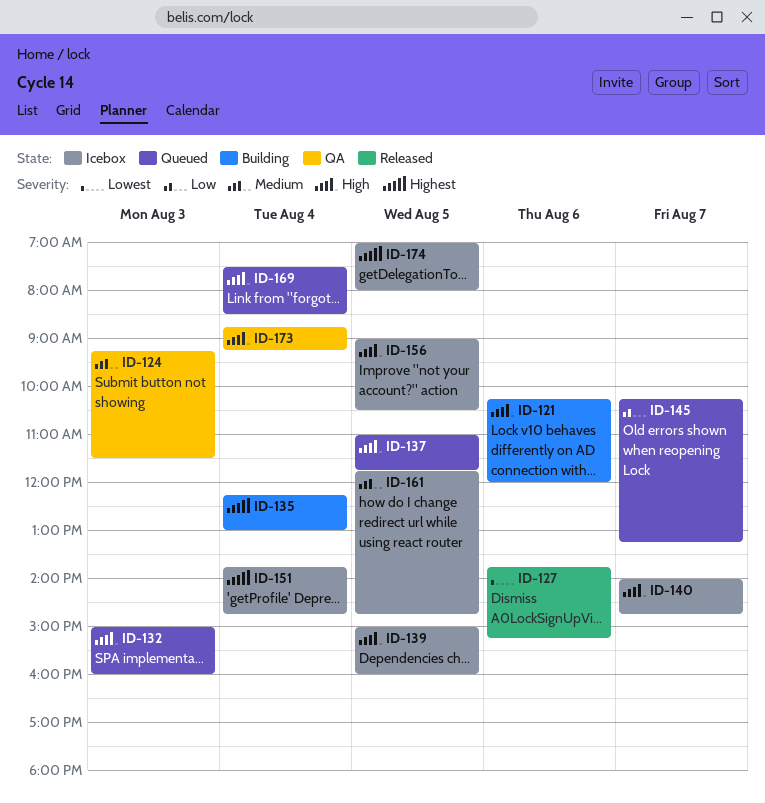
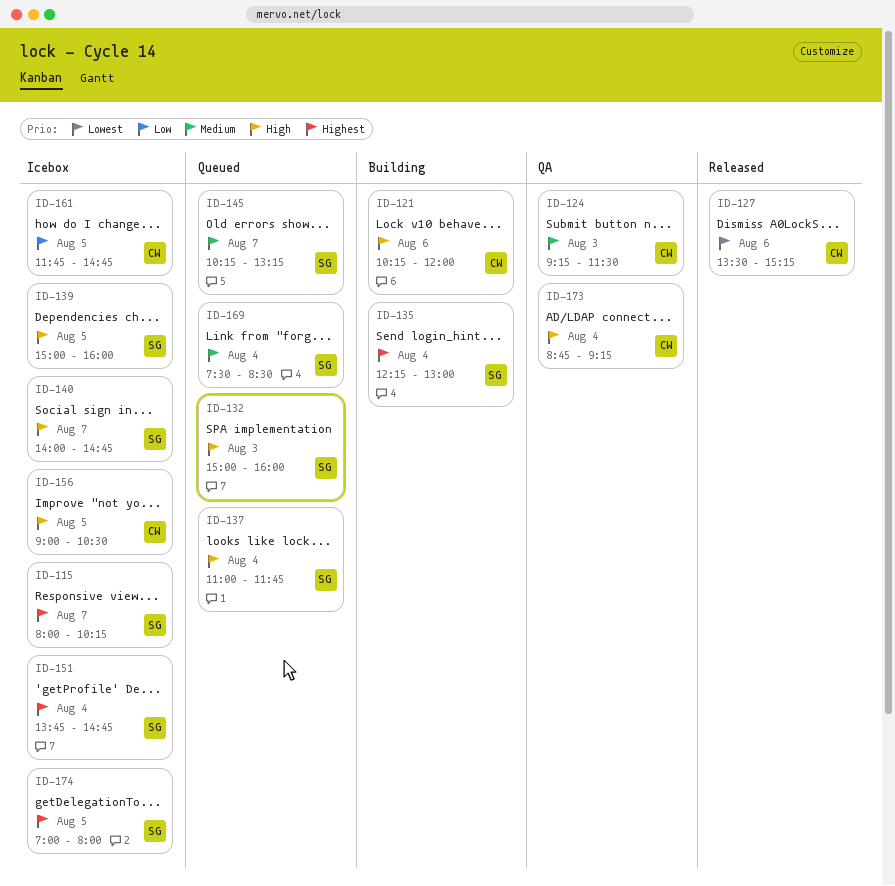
ID-115: none -> present
ID-127, begins: 13:45 -> 13:30
ID-137, day: Aug 5 -> Aug 4
ID-145, priority: Low -> Medium
ID-161, priority: Medium -> Low
ID-169, priority: High -> Medium

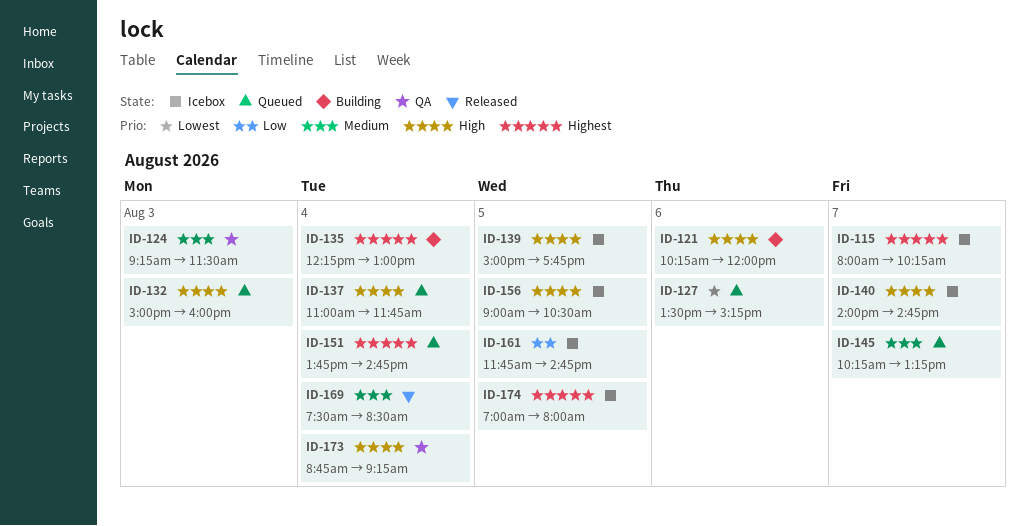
ID-127, status: Released -> Queued
ID-139, ends: 16:00 -> 17:45
ID-151, status: Icebox -> Queued
ID-169, status: Queued -> Released

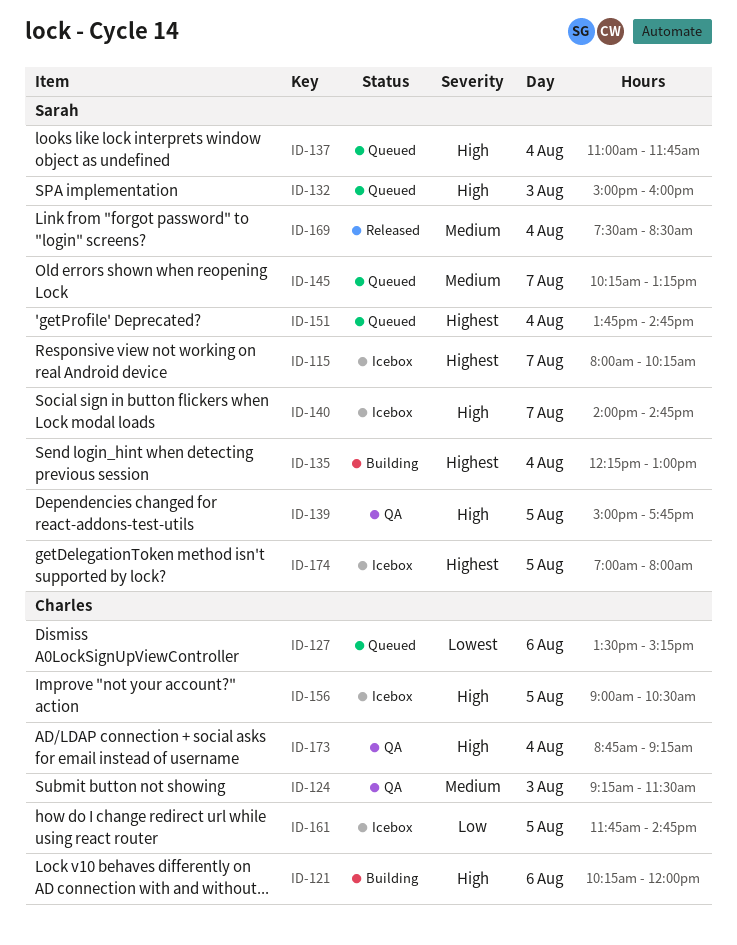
ID-139, status: Icebox -> QA

